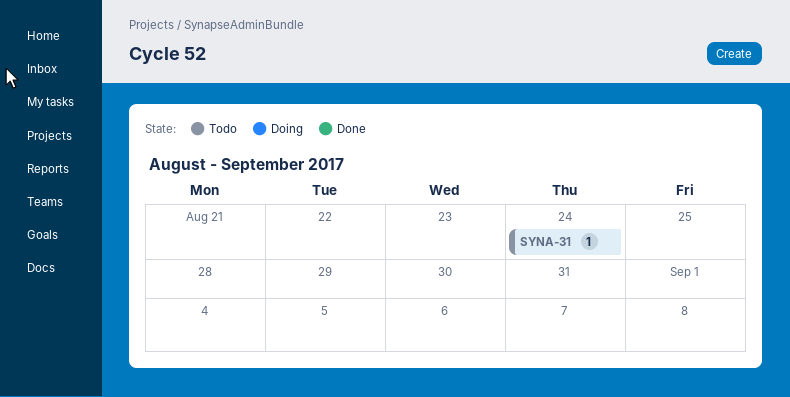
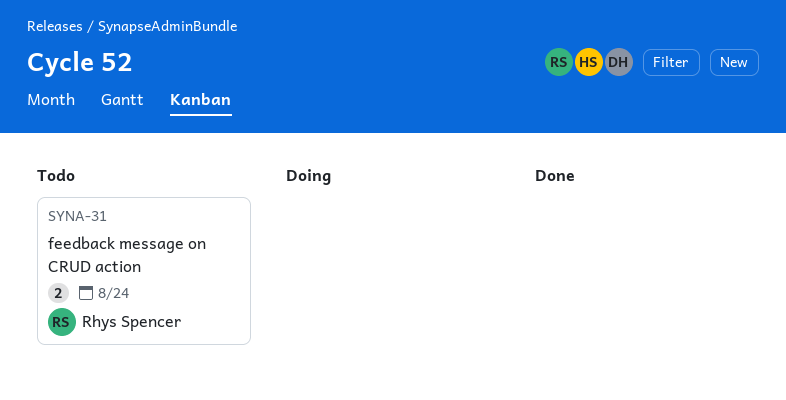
SYNA-31, estimate: 1 -> 2

